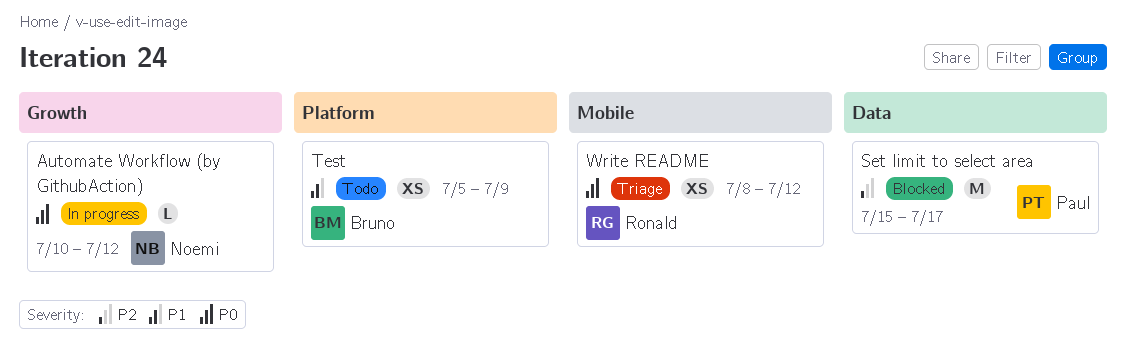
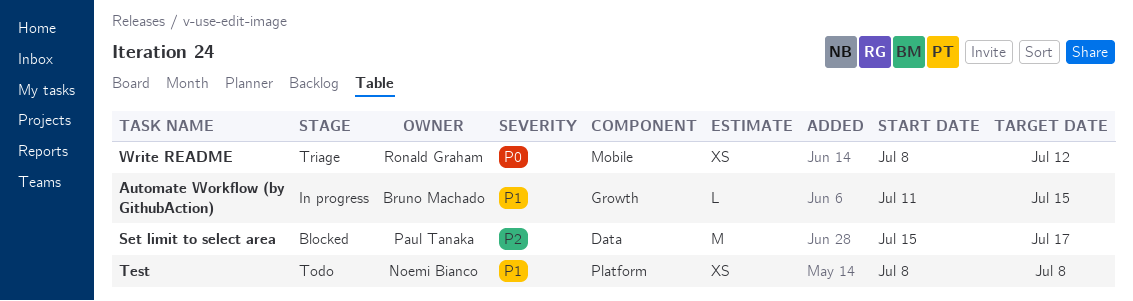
Automate Workflow (by GithubAction), owner: Noemi Bianco -> Bruno Machado
Automate Workflow (by GithubAction), priority: P0 -> P1
Automate Workflow (by GithubAction), start: Jul 10 -> Jul 11
Automate Workflow (by GithubAction), due: Jul 12 -> Jul 15
Test, owner: Bruno Machado -> Noemi Bianco
Test, start: Jul 5 -> Jul 8
Test, due: Jul 9 -> Jul 8

